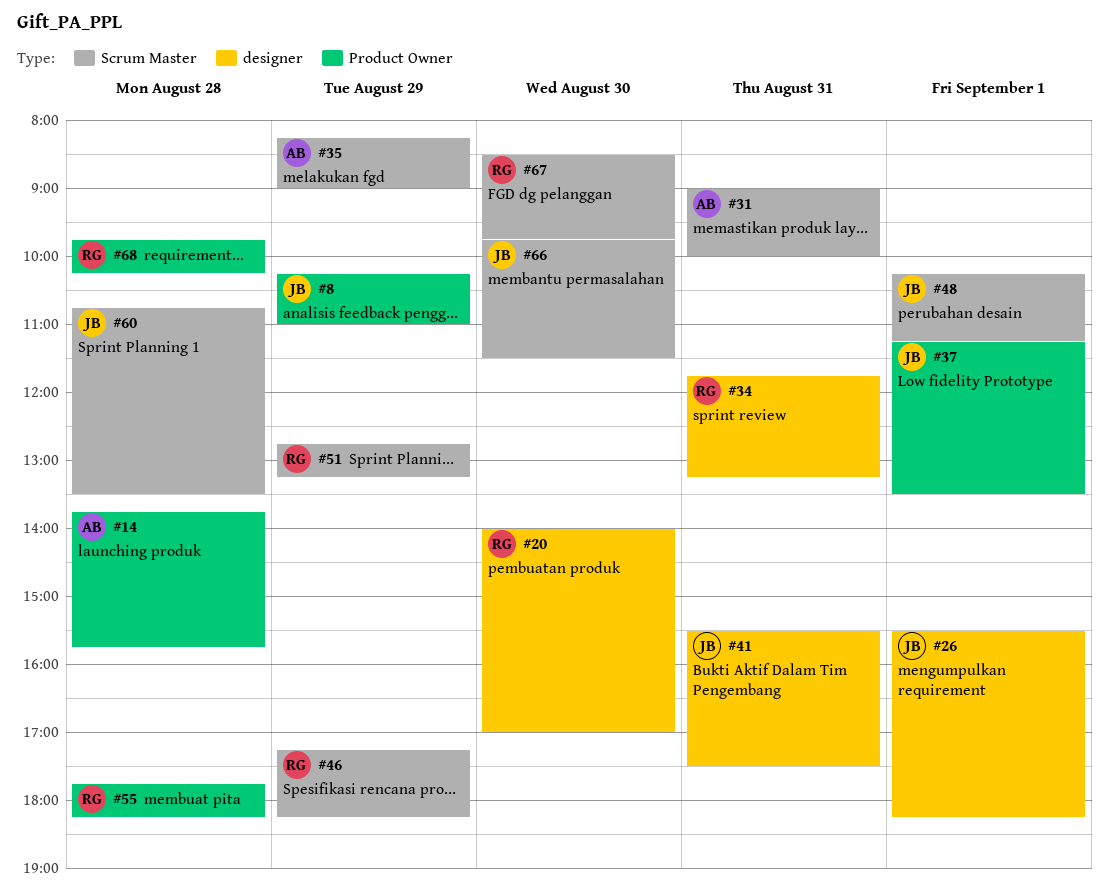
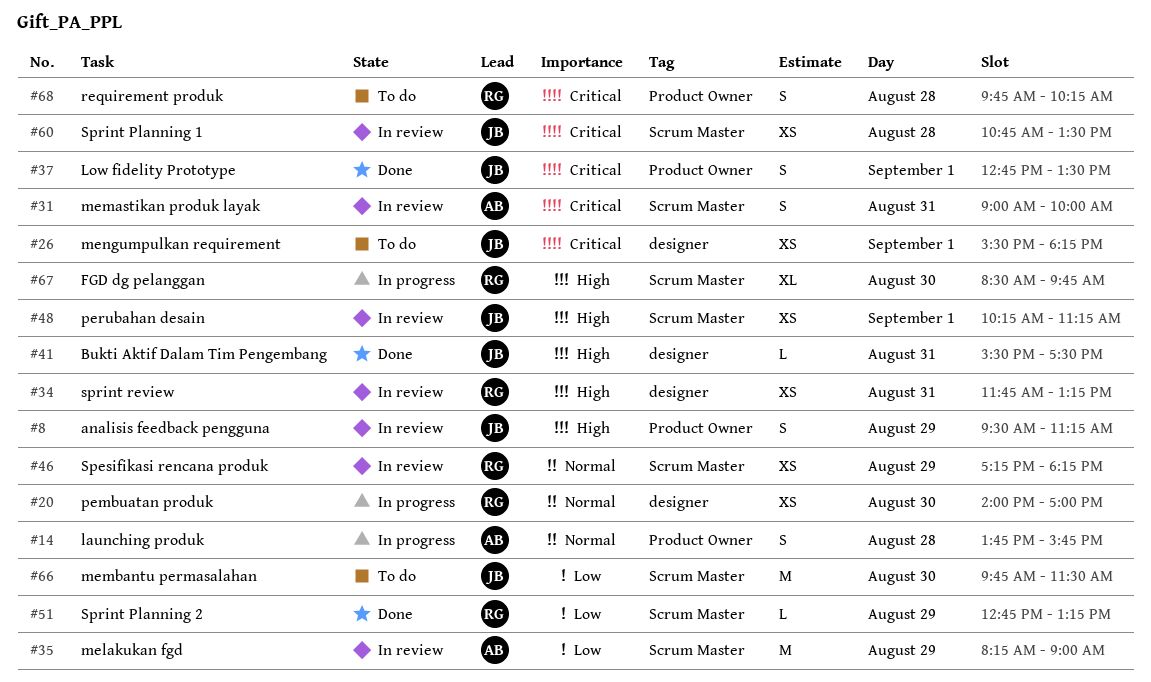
#8, begins: 10:15 -> 09:30
#8, ends: 11:00 -> 11:15
#37, begins: 11:15 -> 12:45
#55: present -> none

